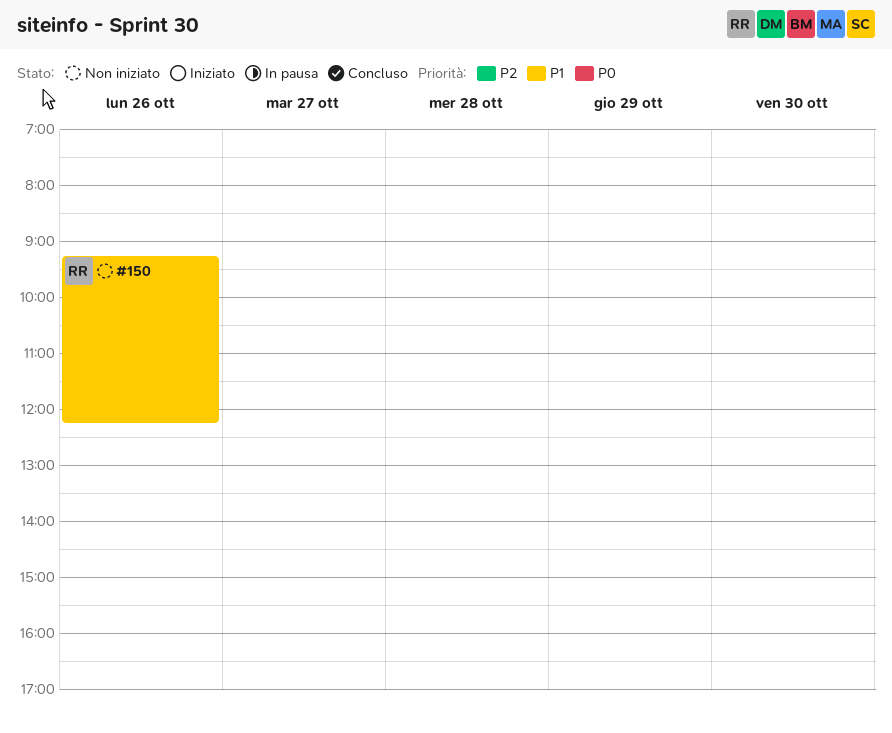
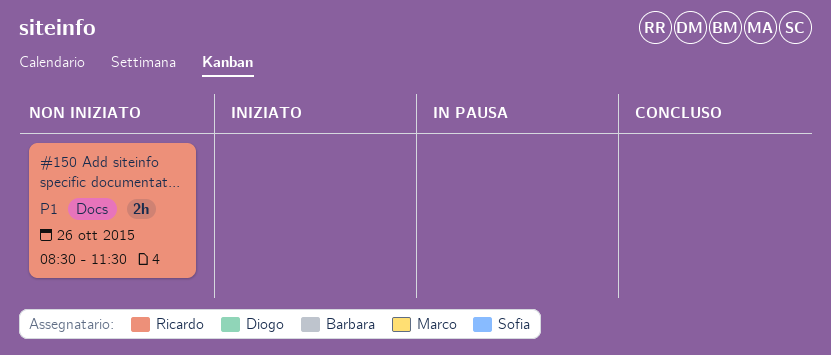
#150, begins: 09:15 -> 08:30
#150, ends: 12:15 -> 11:30

